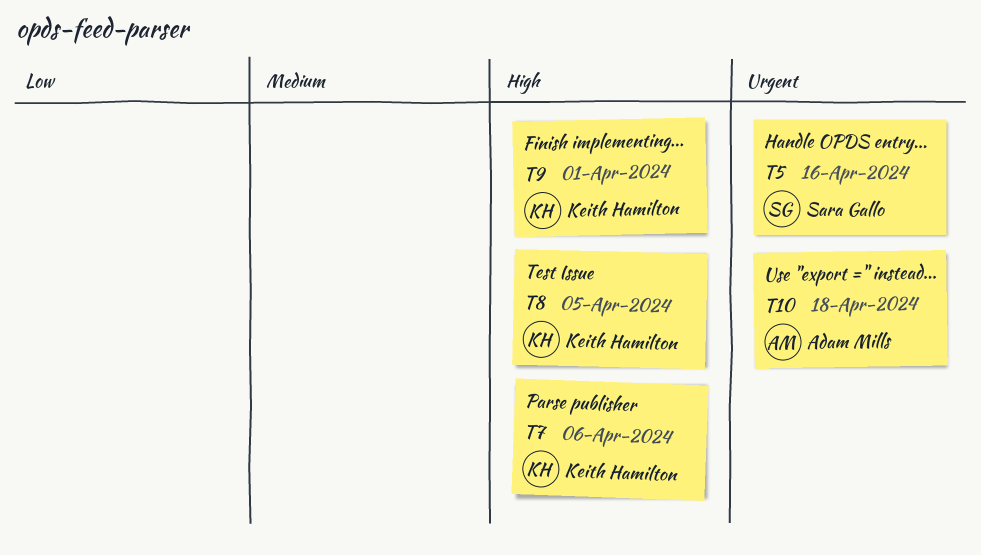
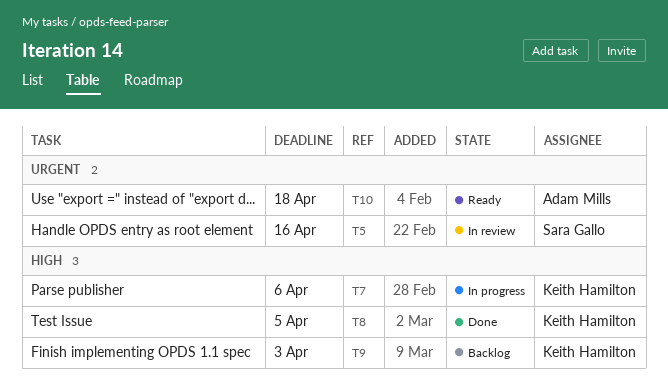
T9, due: Apr 1 -> Apr 3

